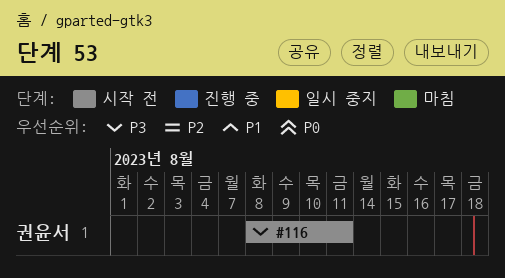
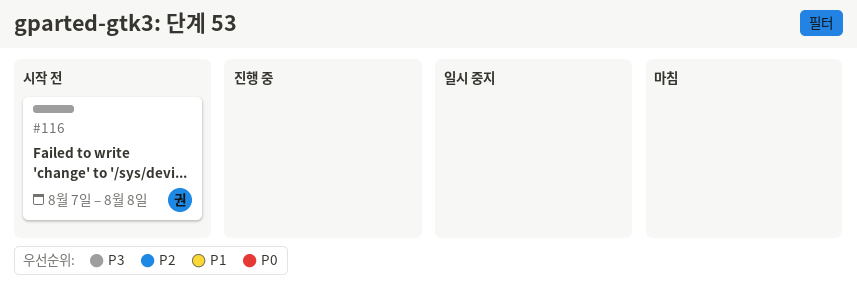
#116, start: Aug 8 -> Aug 7
#116, due: Aug 11 -> Aug 8

